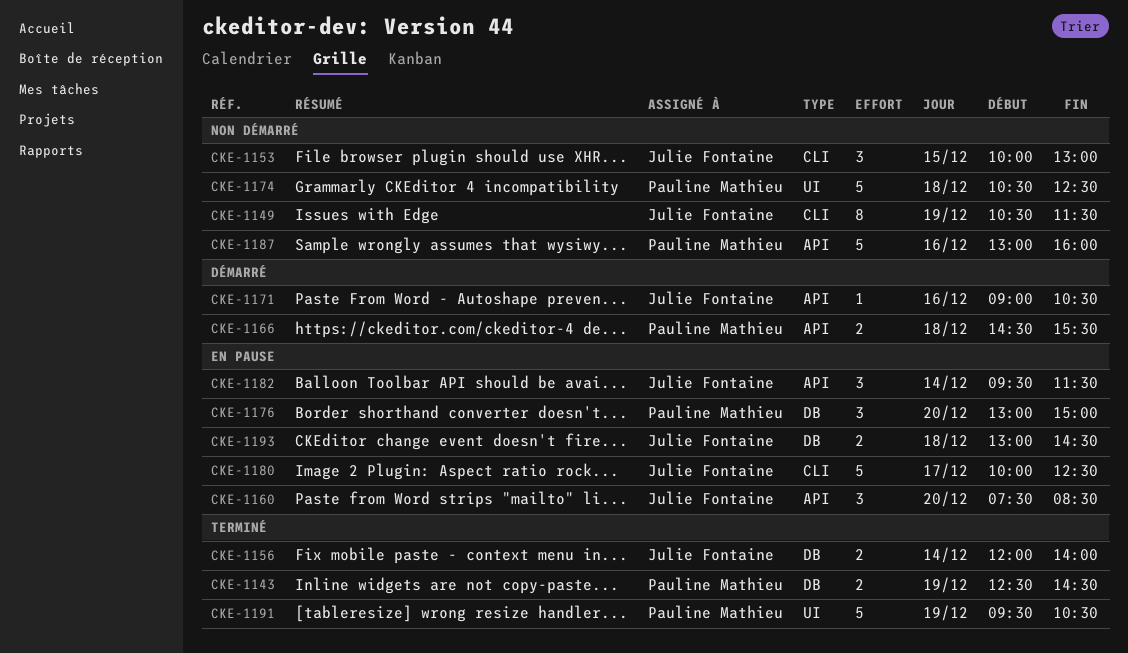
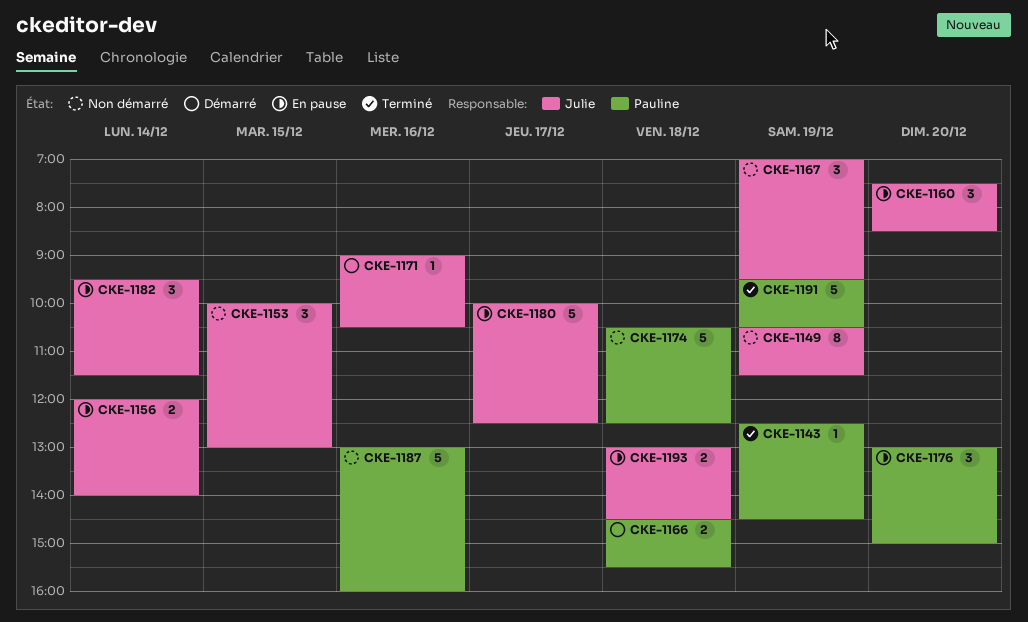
CKE-1143, estimate: 2 -> 1
CKE-1156, status: Terminé -> En pause
CKE-1167: none -> present

